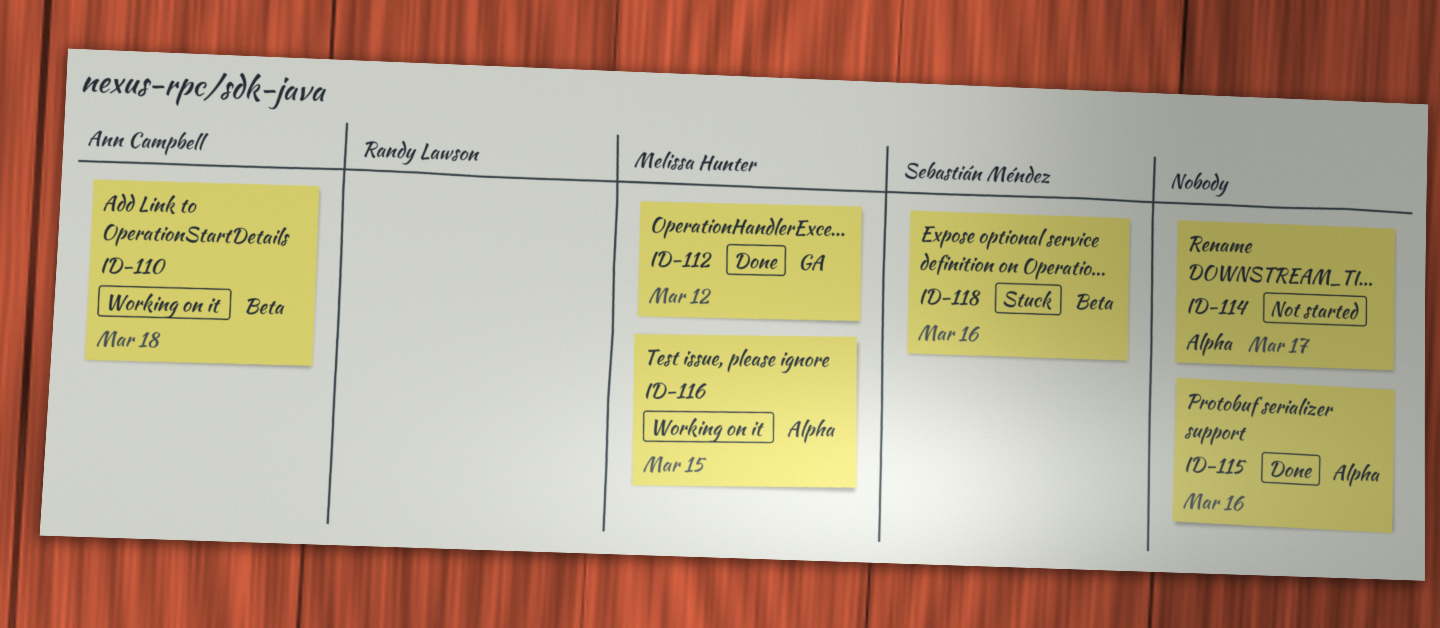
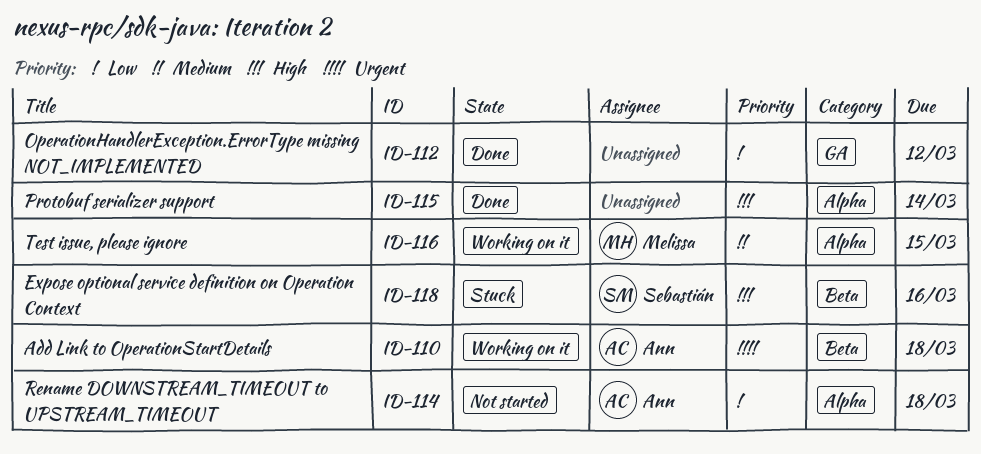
ID-112, owner: Melissa Hunter -> none
ID-114, owner: none -> Ann Campbell
ID-114, due: Mar 17 -> Mar 18
ID-115, due: Mar 16 -> Mar 14

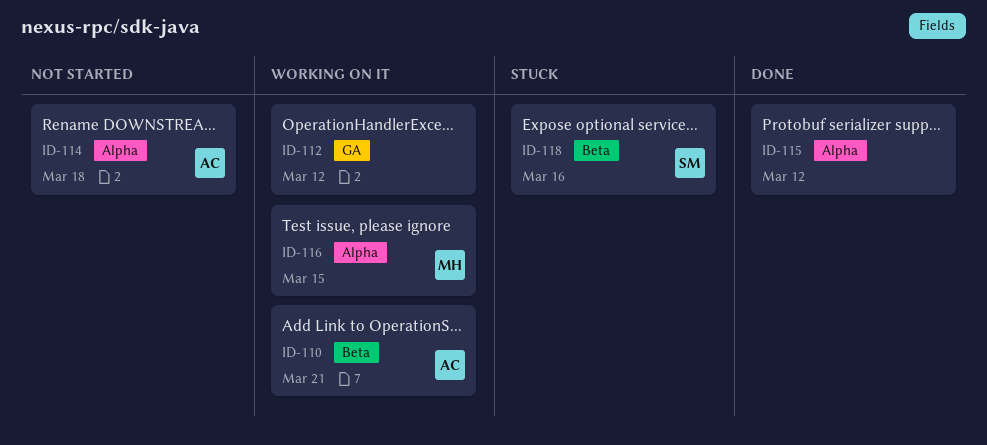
ID-110, due: Mar 18 -> Mar 21
ID-112, status: Done -> Working on it
ID-115, due: Mar 14 -> Mar 12

